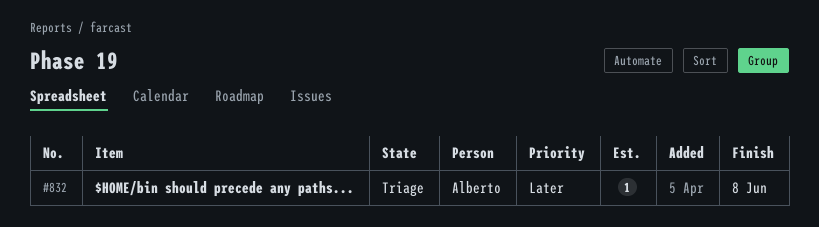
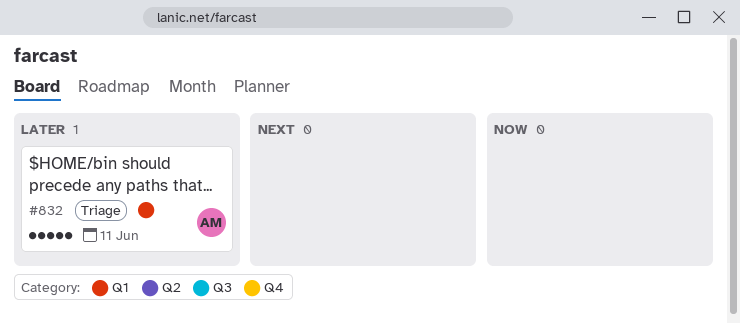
#832, estimate: 1 -> 5
#832, due: Jun 8 -> Jun 11

